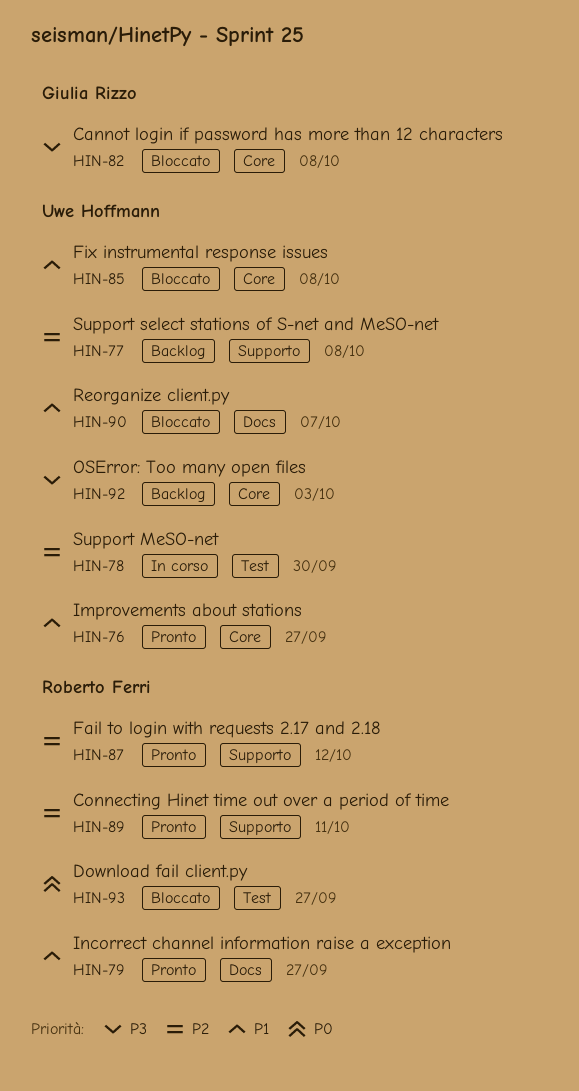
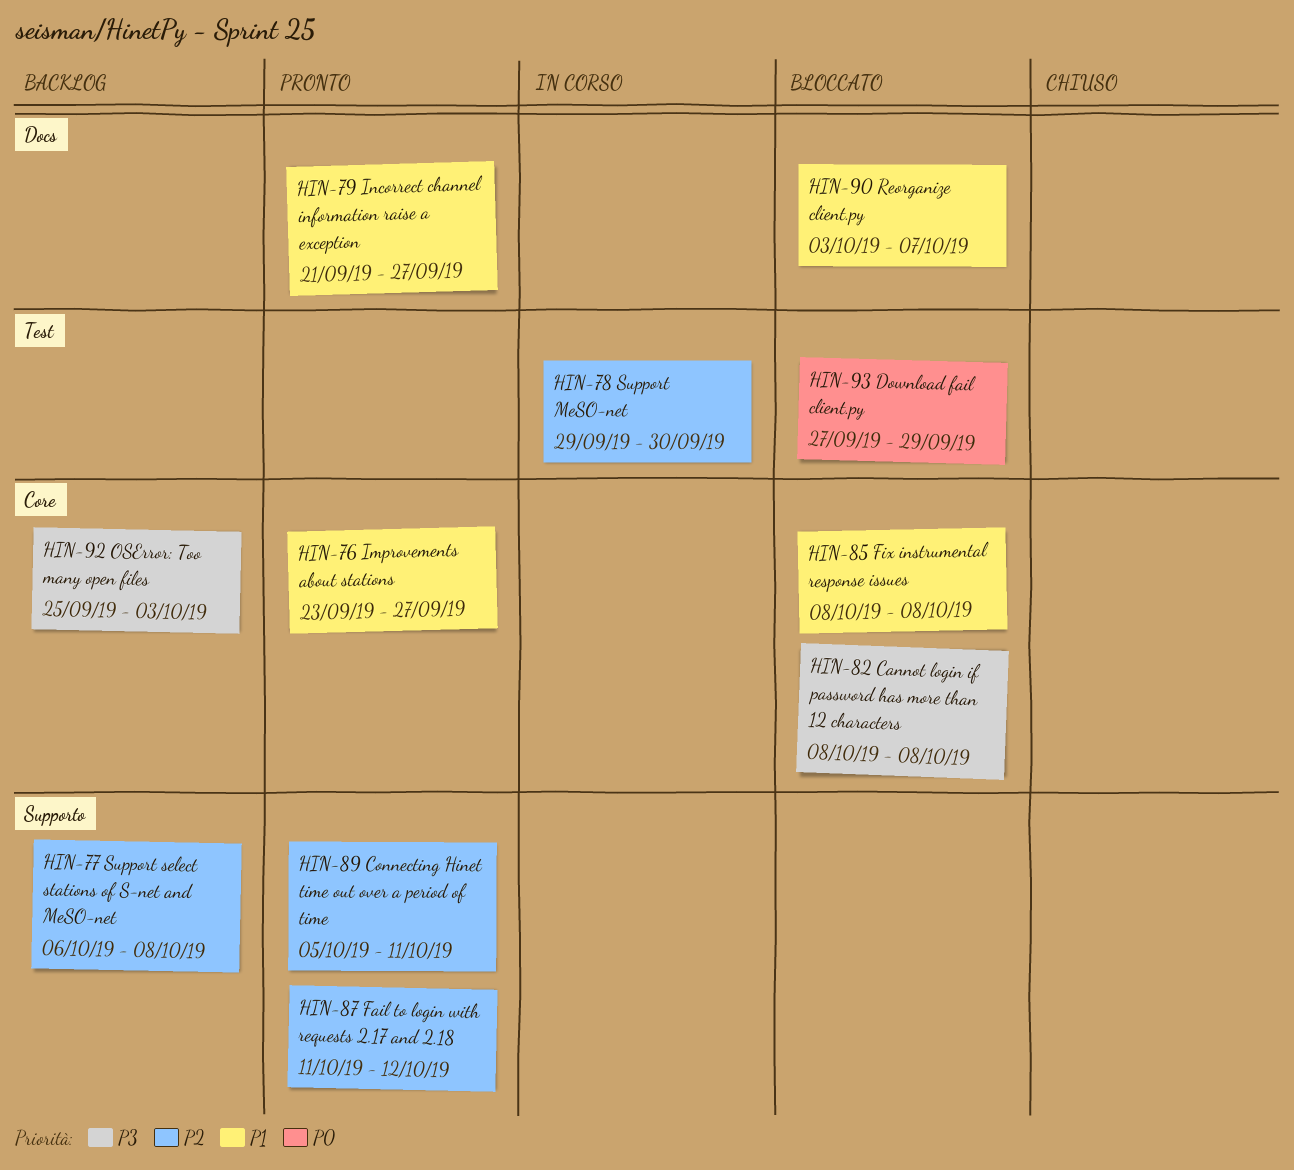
HIN-93, due: Sep 27 -> Sep 29

